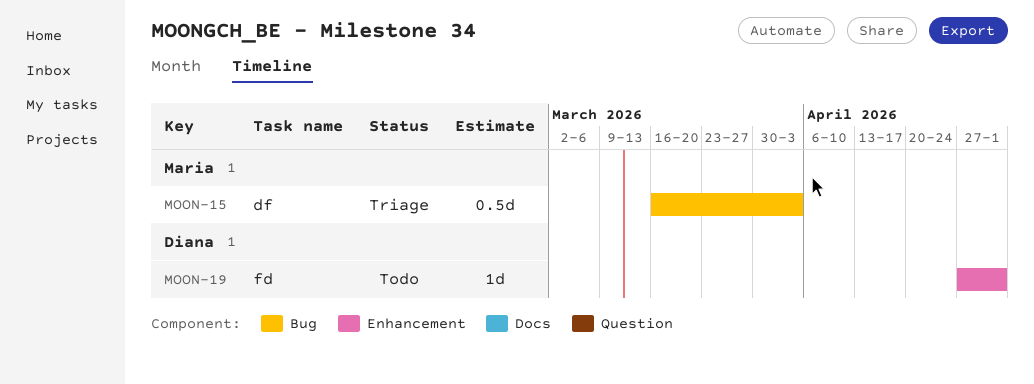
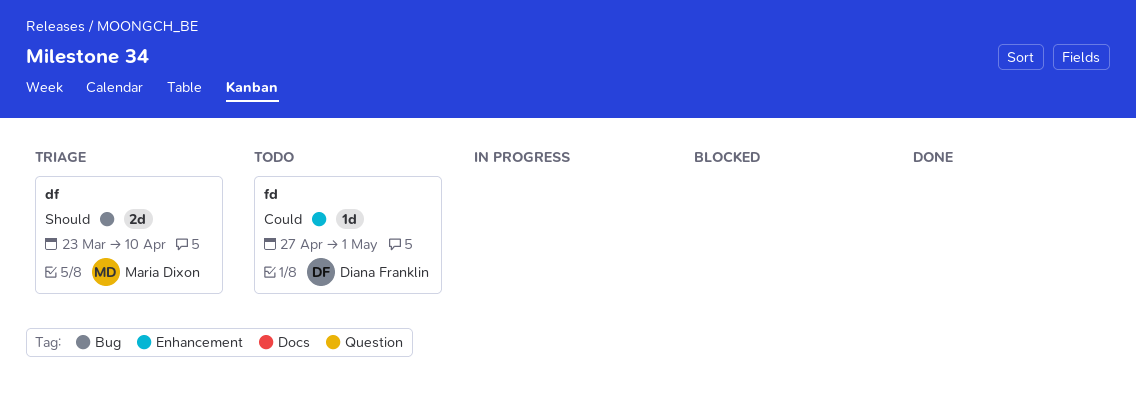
df, estimate: 0.5d -> 2d
df, start: Mar 16 -> Mar 23
df, due: Apr 3 -> Apr 10

